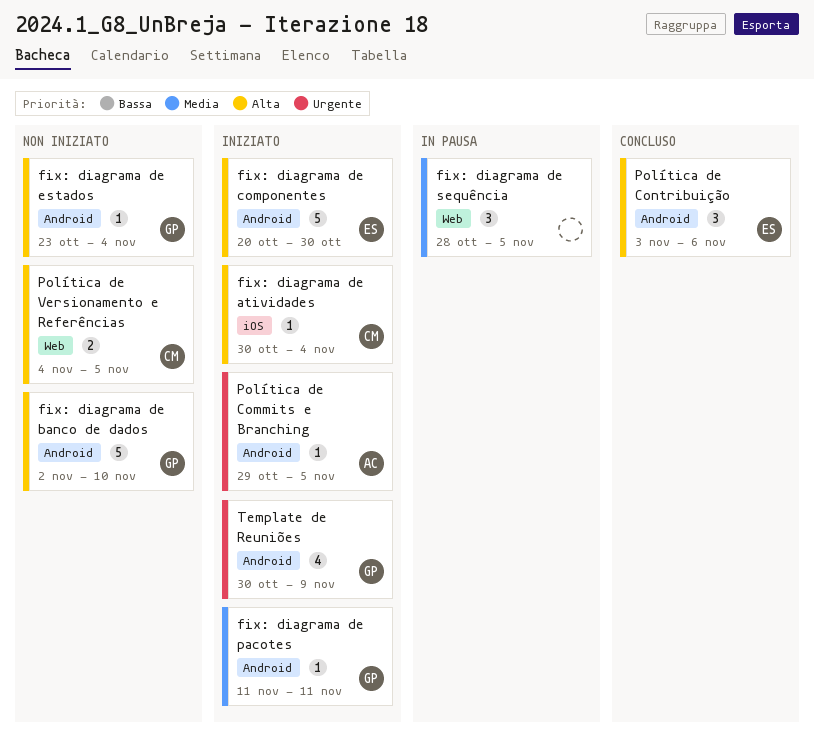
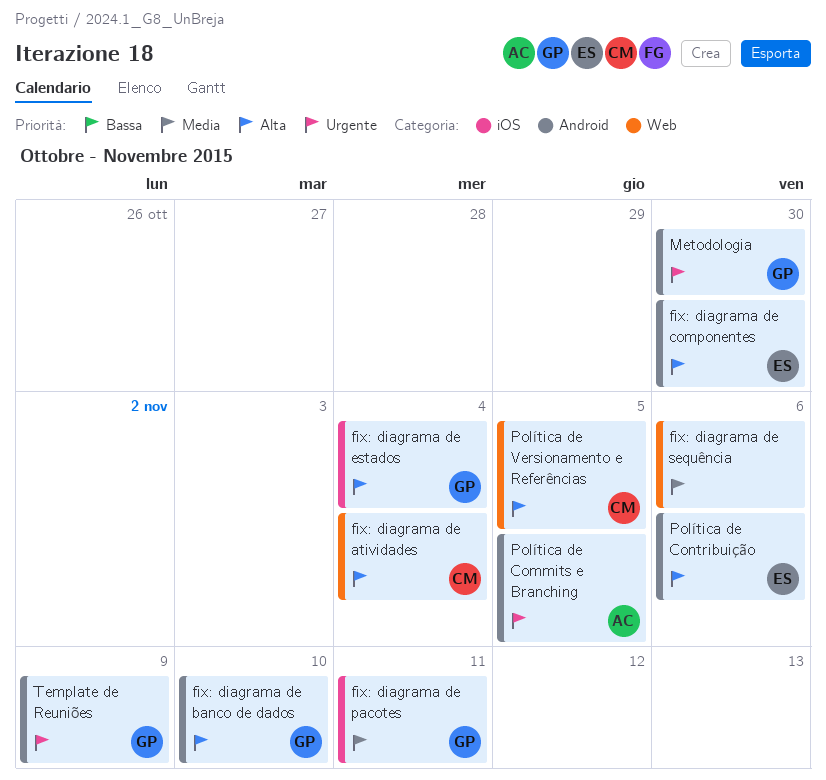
fix: diagrama de atividades, label: iOS -> Web
fix: diagrama de estados, label: Android -> iOS
fix: diagrama de pacotes, label: Android -> iOS
fix: diagrama de sequência, due: Nov 5 -> Nov 6
Metodologia: none -> present

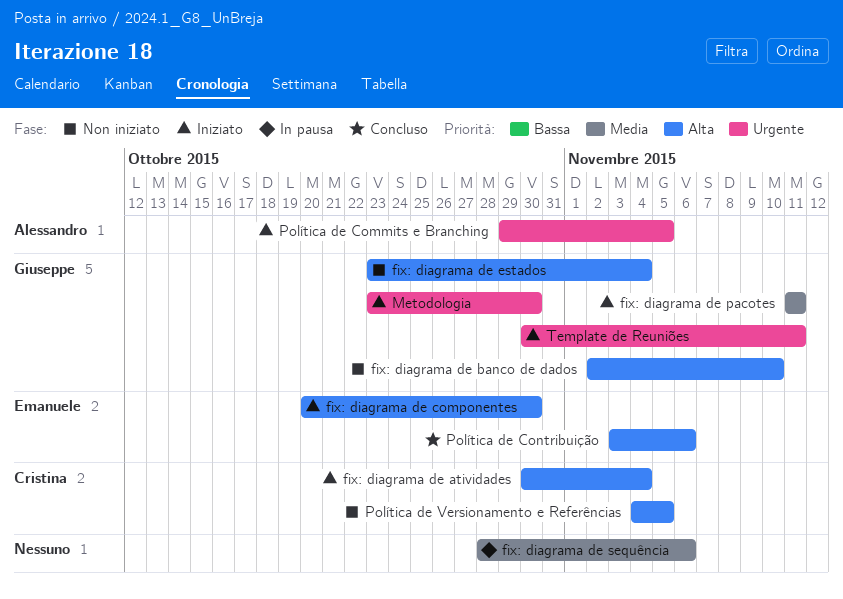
Template de Reuniões, due: Nov 9 -> Nov 11

